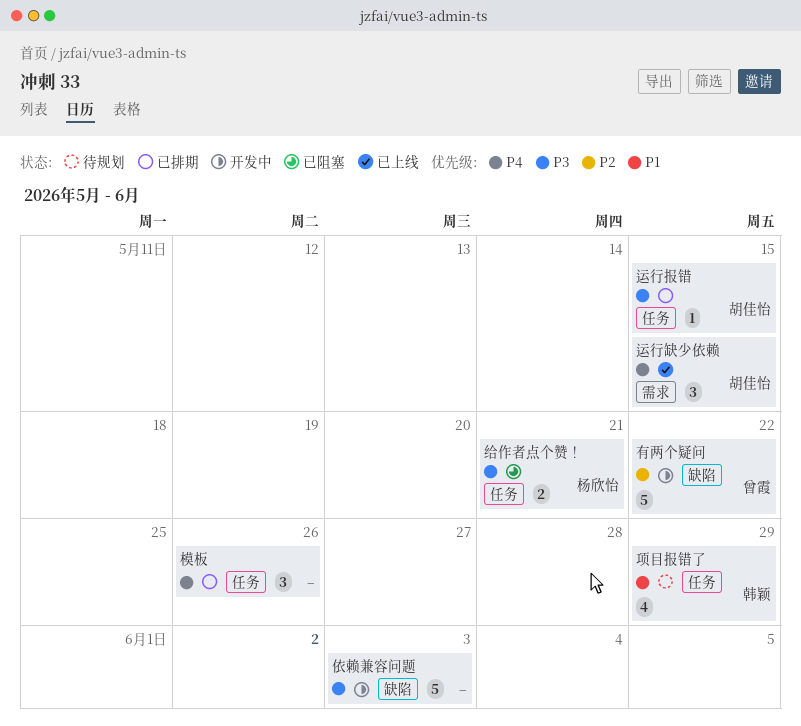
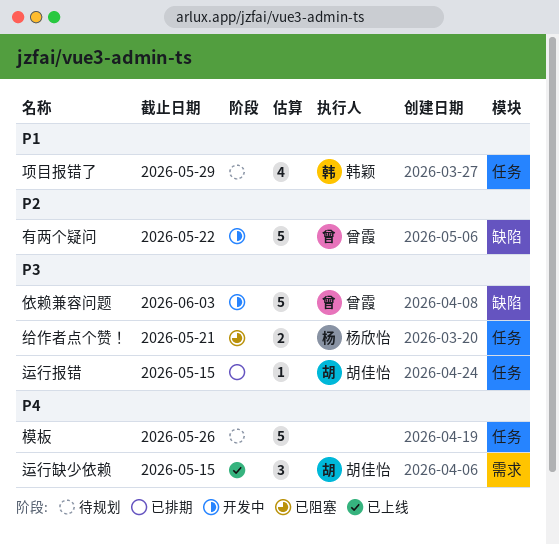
依赖兼容问题, owner: none -> 曾霞
模板, status: 已排期 -> 待规划
模板, estimate: 3 -> 5

